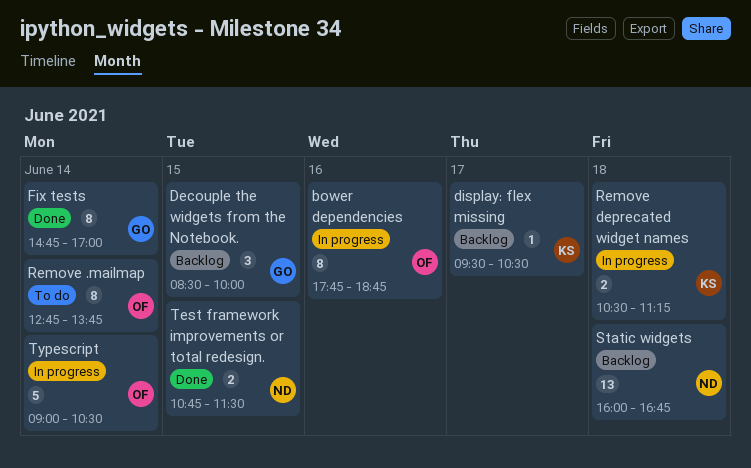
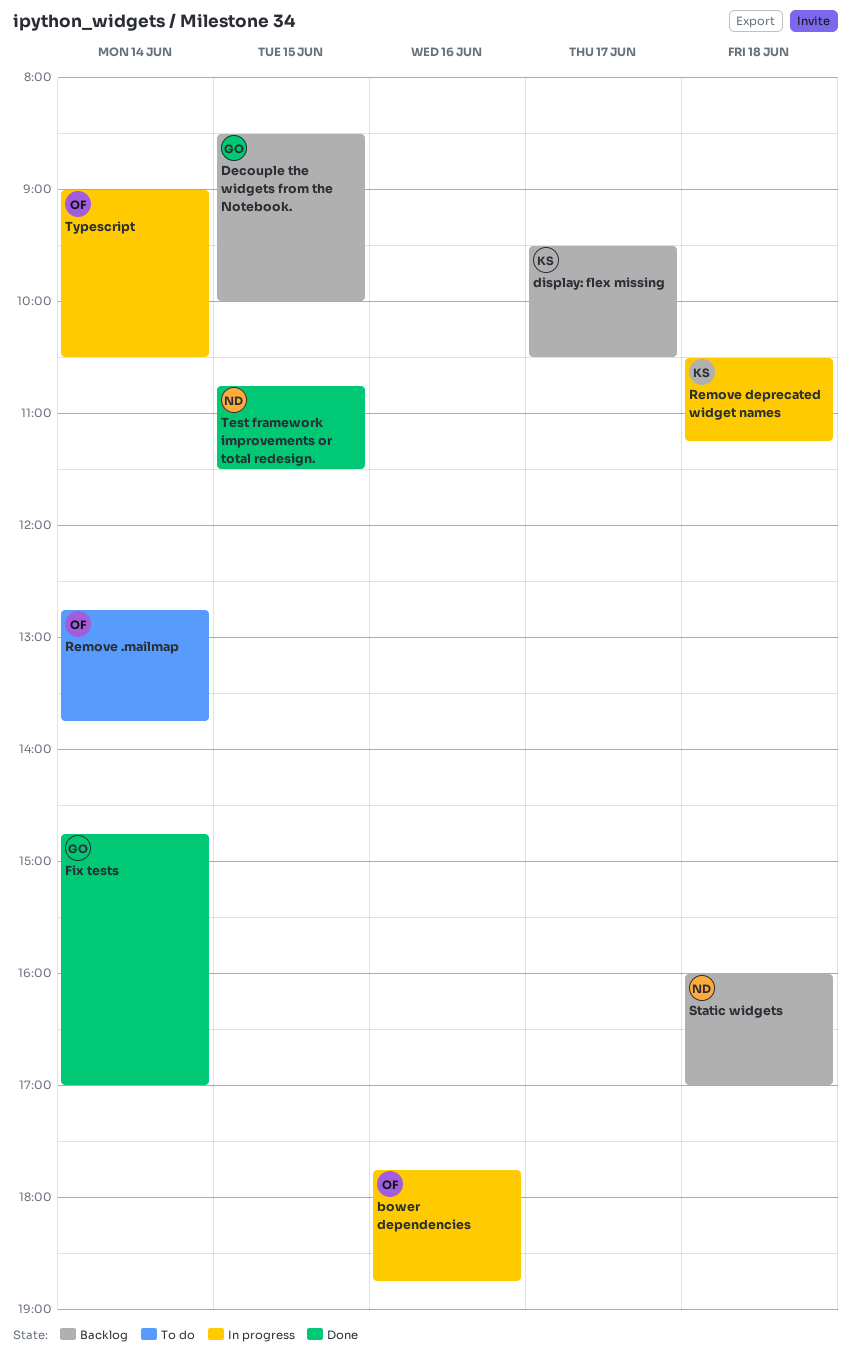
Static widgets, ends: 16:45 -> 17:00

